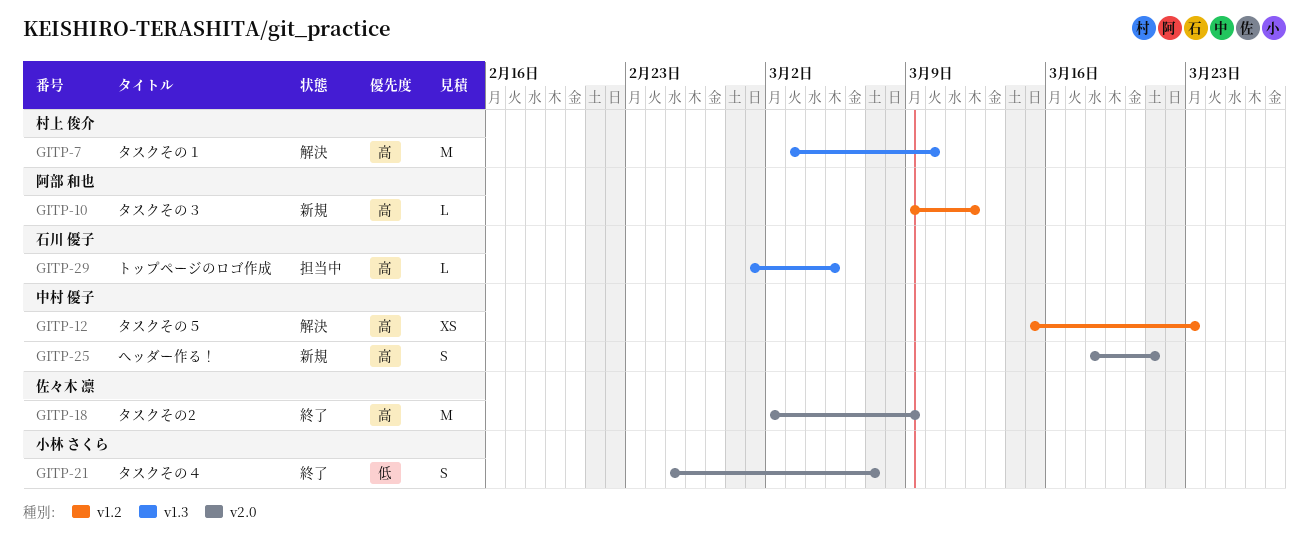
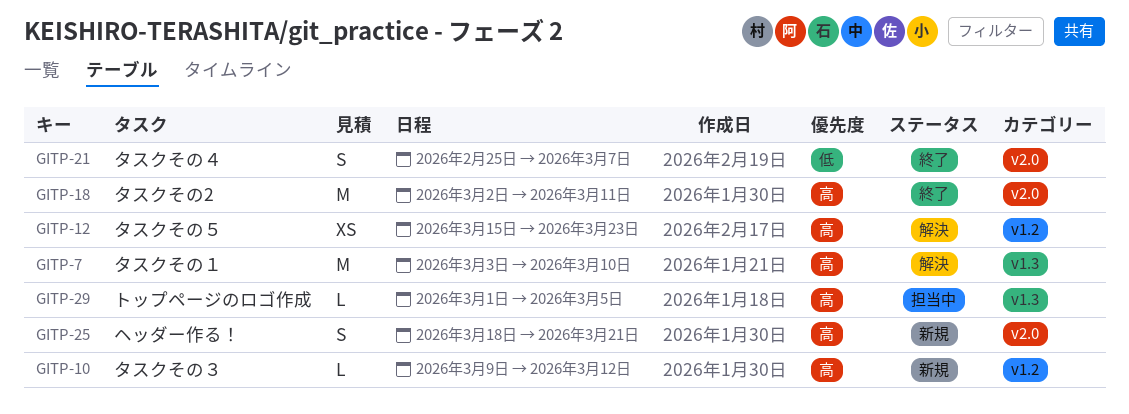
GITP-18, due: Mar 9 -> Mar 11

